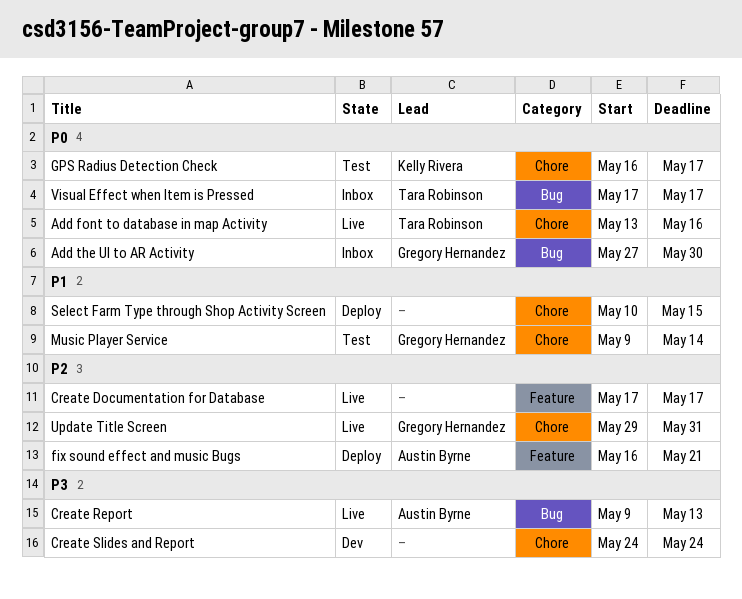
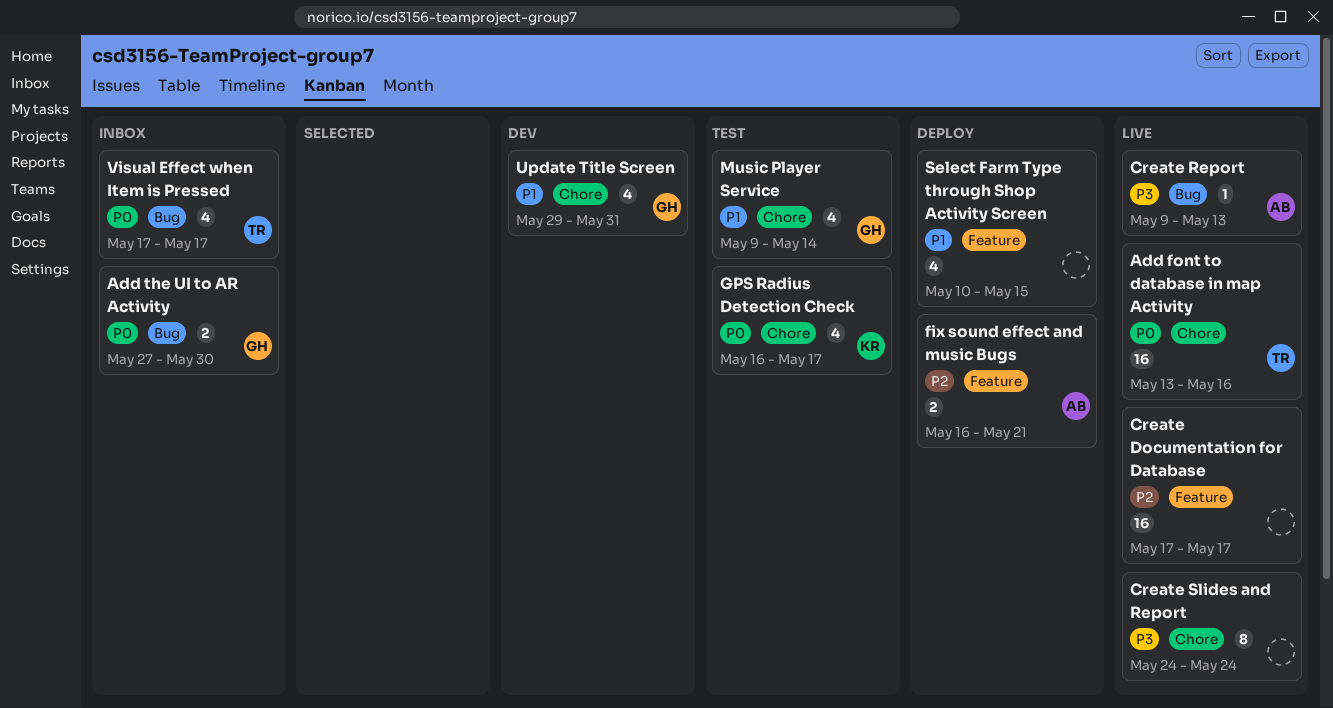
Create Slides and Report, status: Dev -> Live
Select Farm Type through Shop Activity Screen, label: Chore -> Feature
Update Title Screen, status: Live -> Dev
Update Title Screen, priority: P2 -> P1

